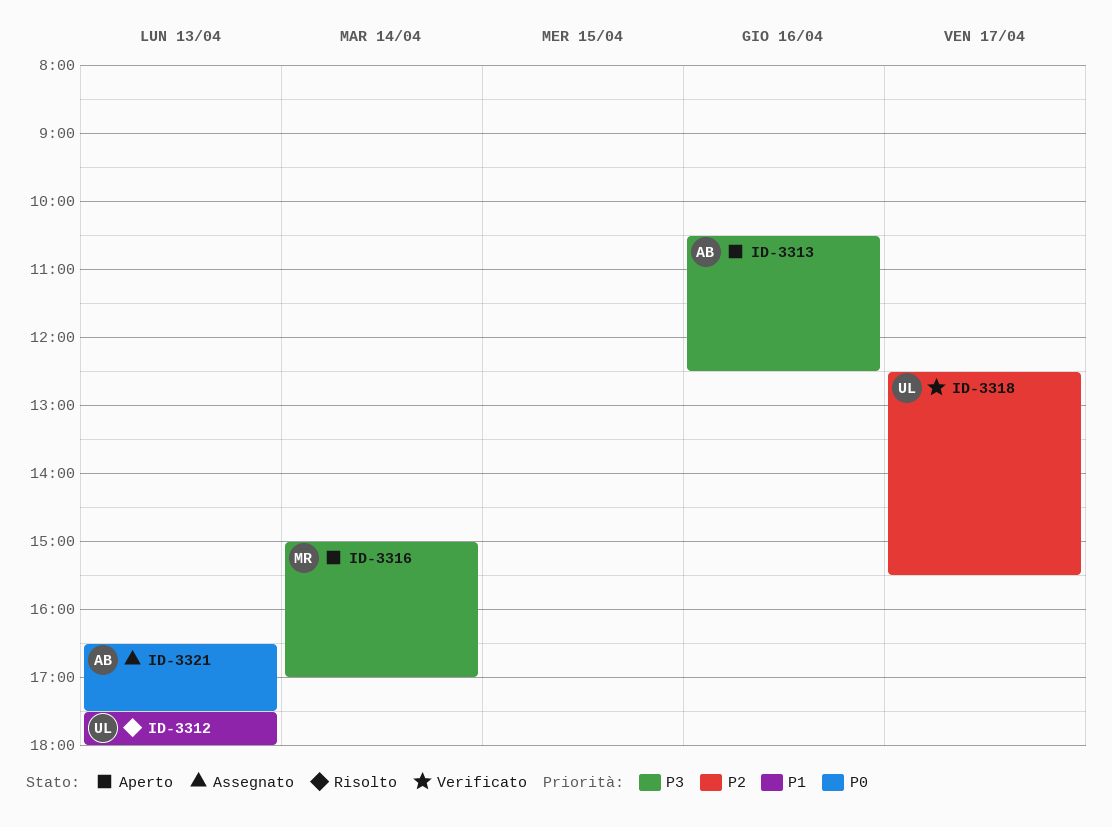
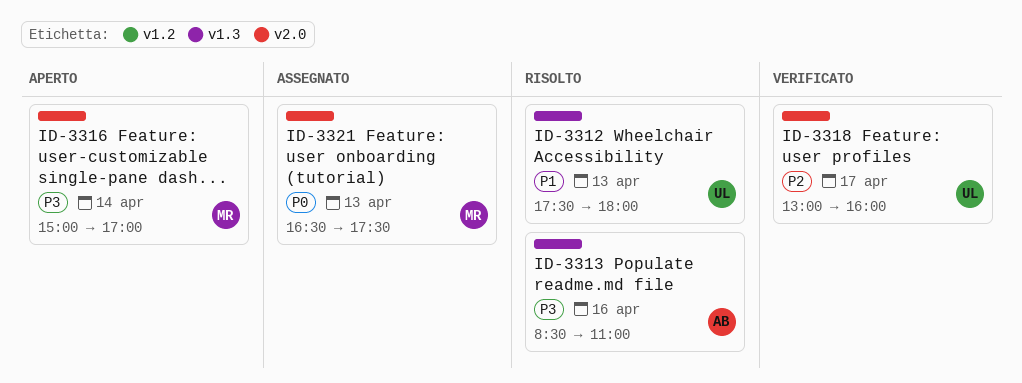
ID-3313, status: Aperto -> Risolto
ID-3313, begins: 10:30 -> 08:30
ID-3313, ends: 12:30 -> 11:00
ID-3318, begins: 12:30 -> 13:00
ID-3318, ends: 15:30 -> 16:00
ID-3321, owner: AB -> MR

